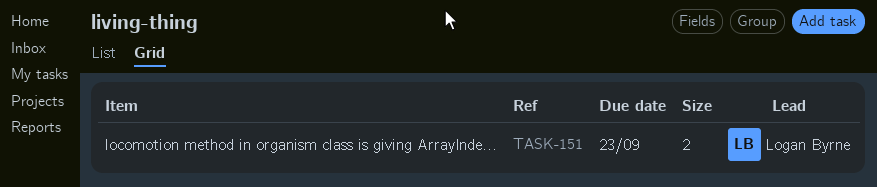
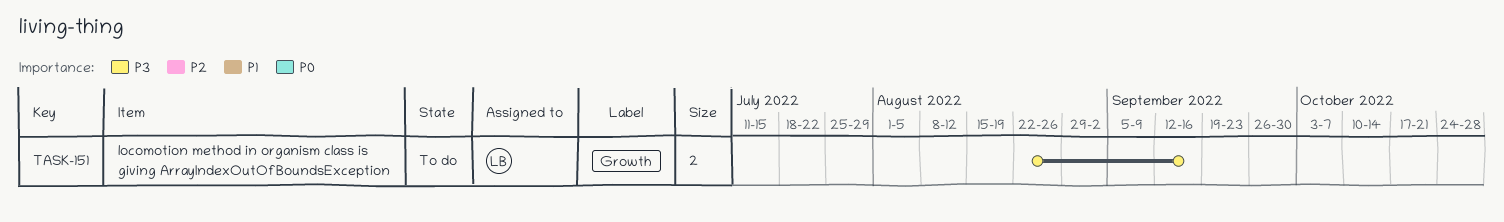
TASK-151, due: Sep 23 -> Sep 16

